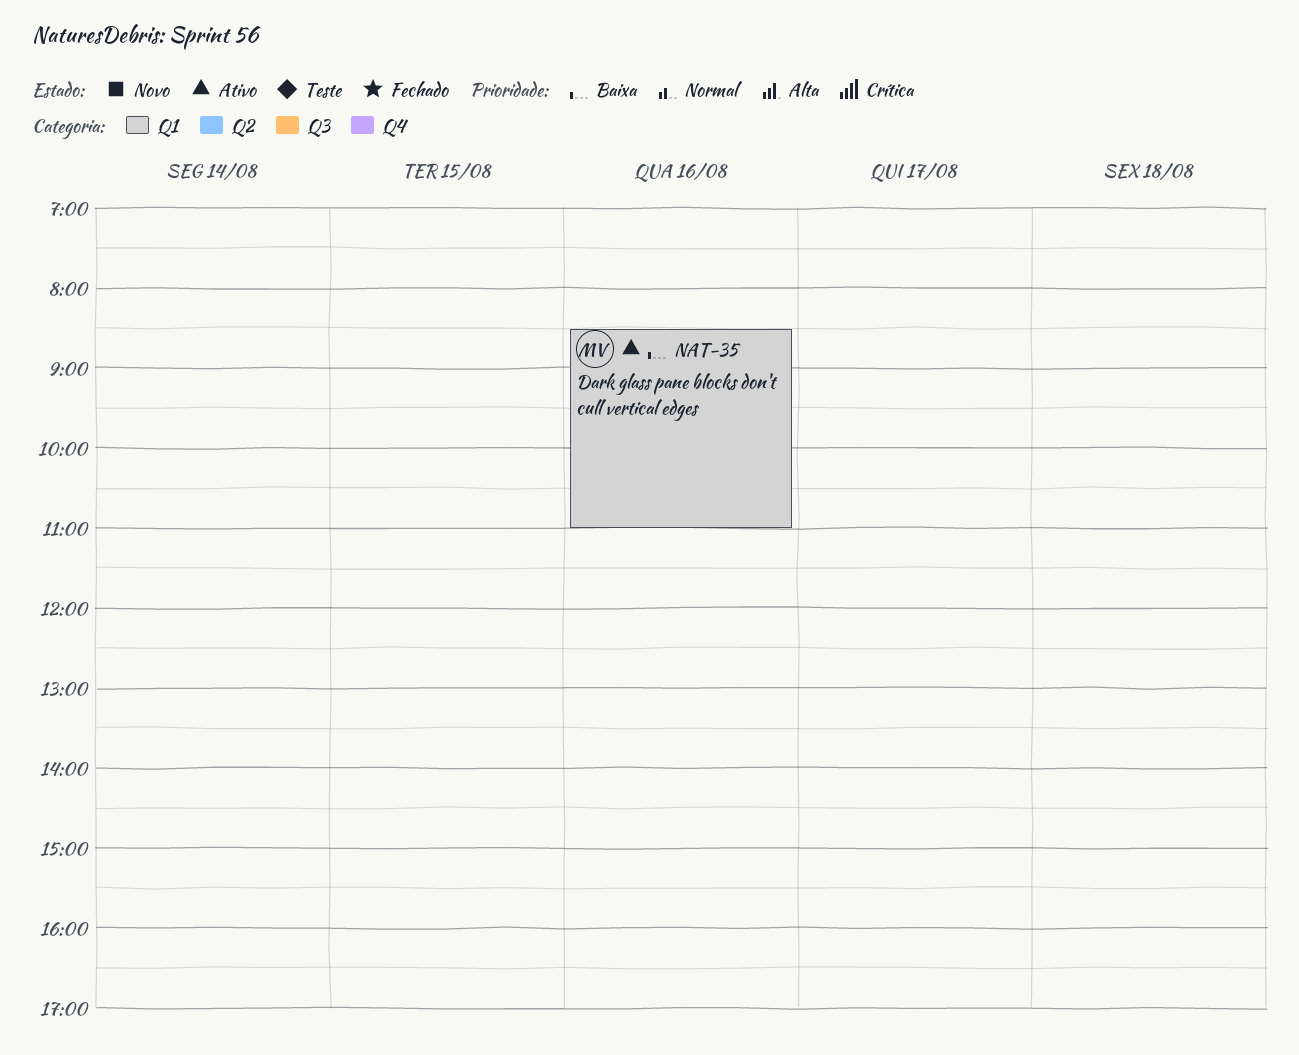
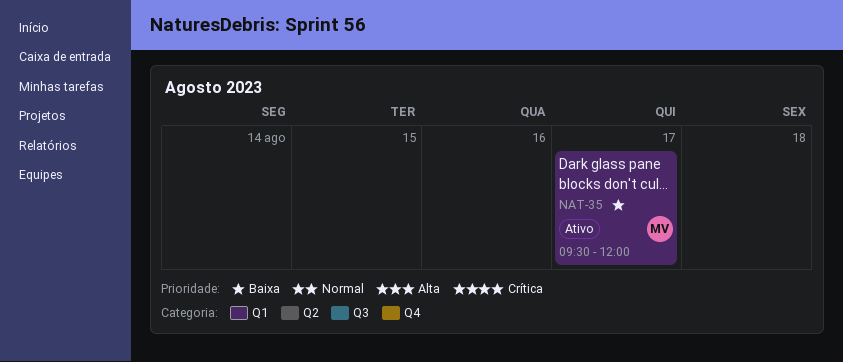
NAT-35, day: Aug 16 -> Aug 17
NAT-35, begins: 08:30 -> 09:30
NAT-35, ends: 11:00 -> 12:00

